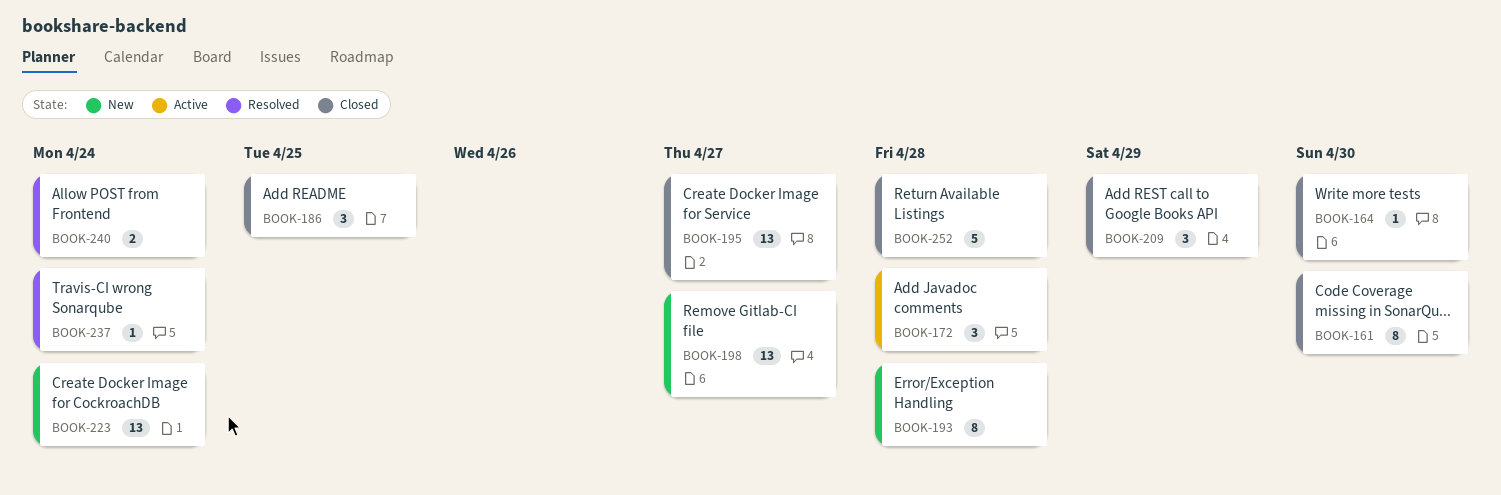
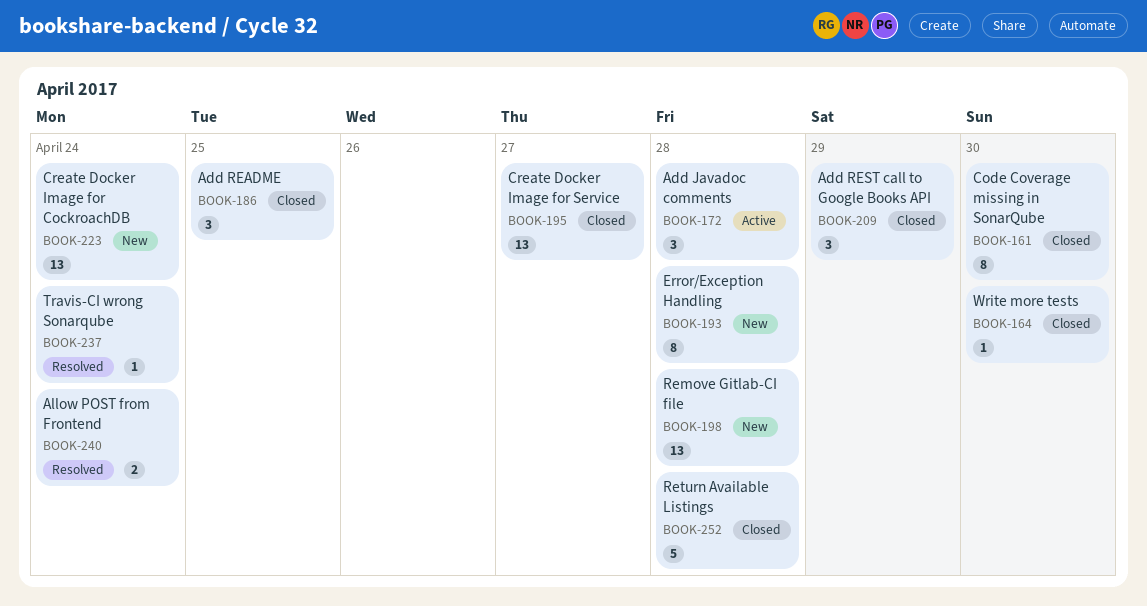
BOOK-198, due: Apr 27 -> Apr 28

